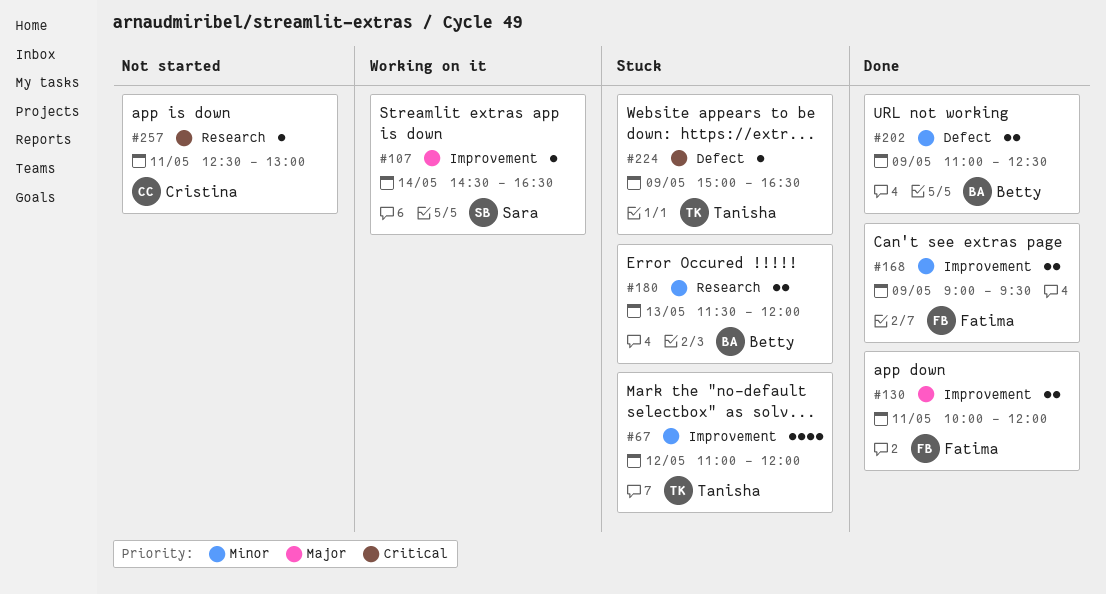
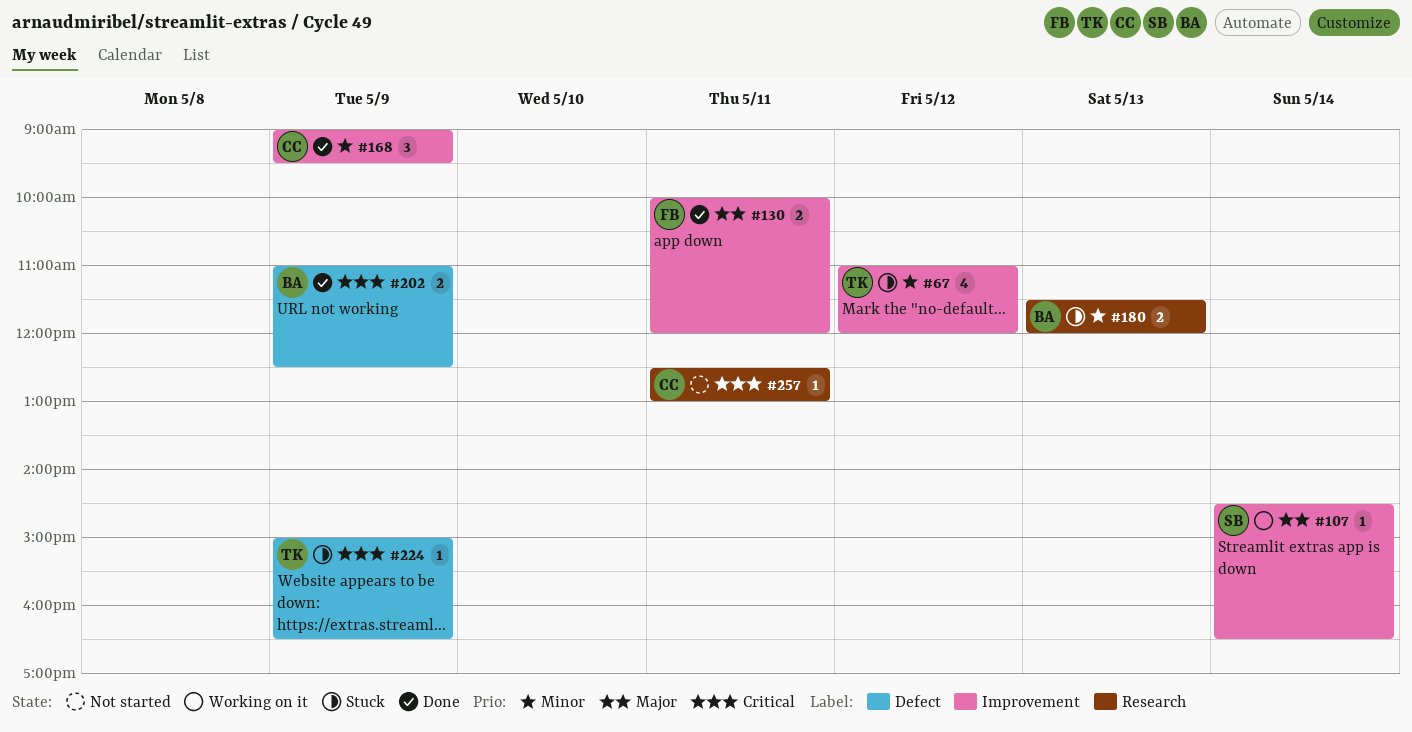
#168, owner: Fatima -> Cristina
#168, estimate: 2 -> 3
#202, priority: Minor -> Critical

